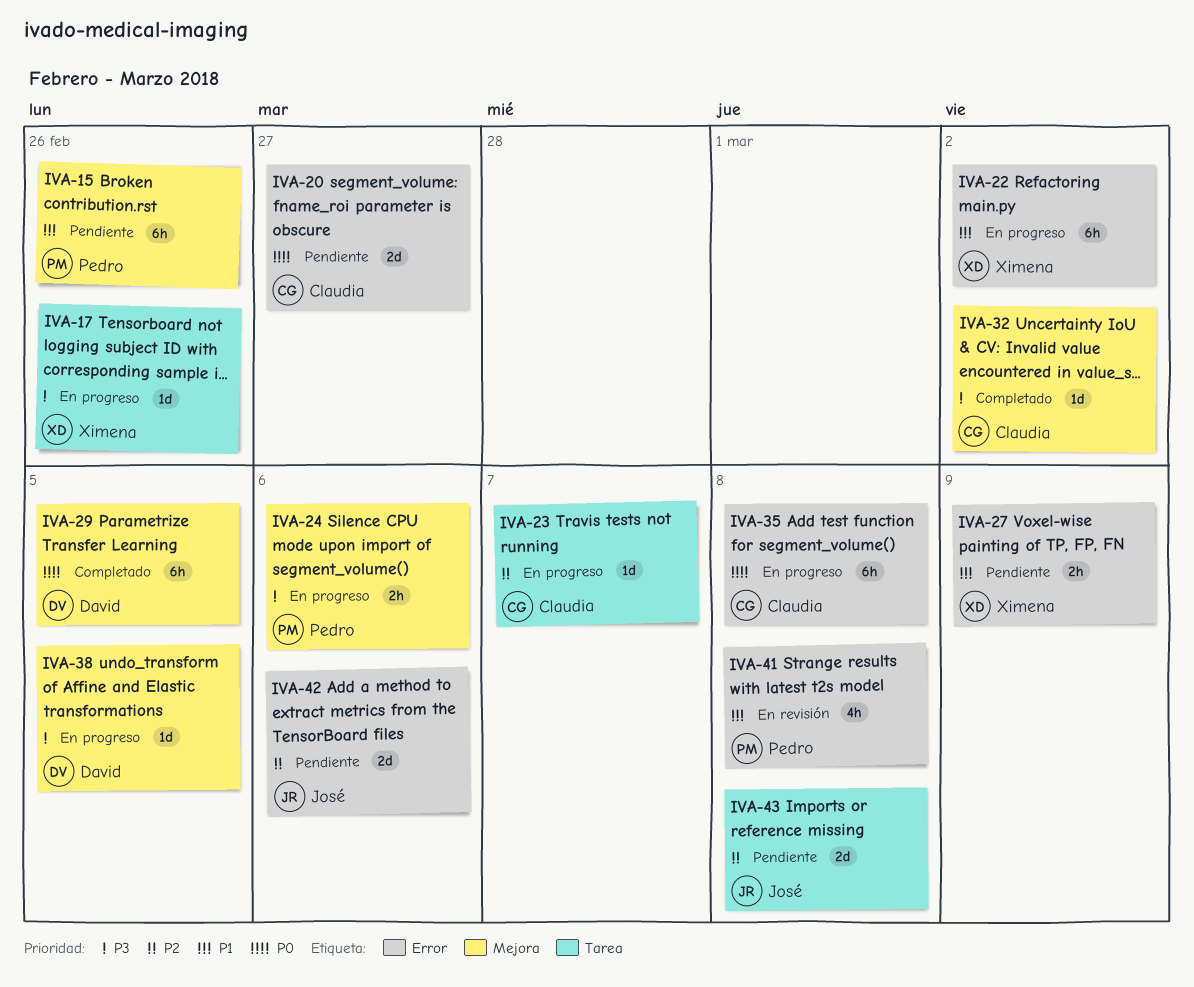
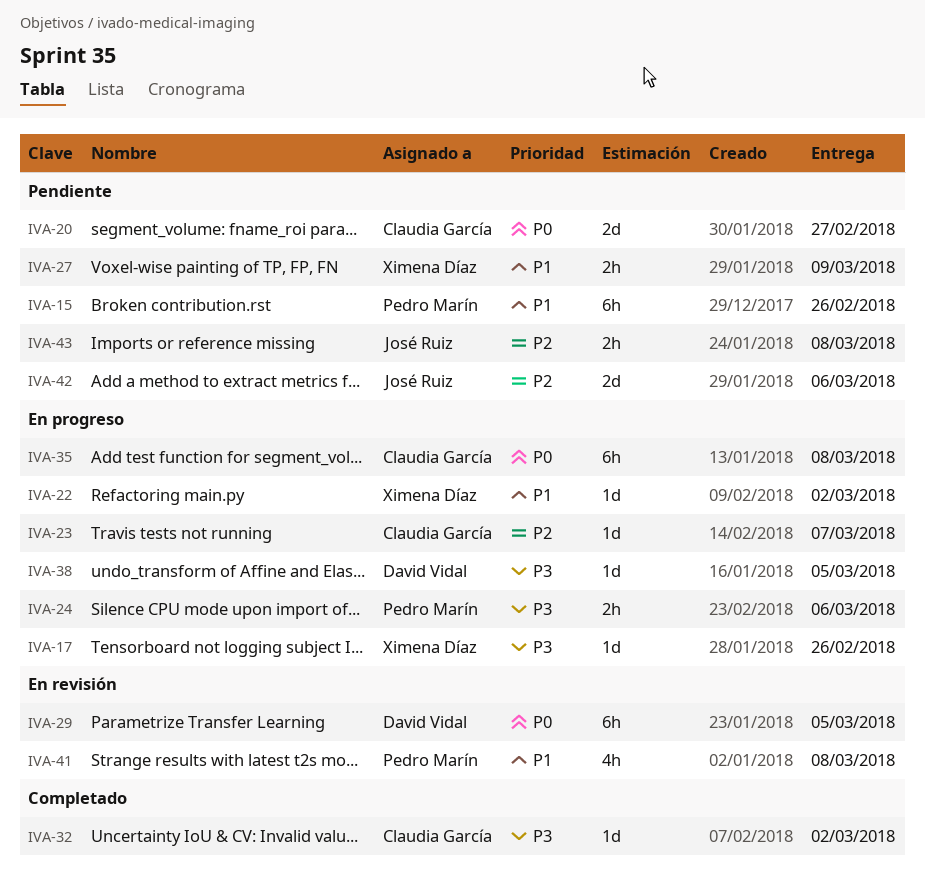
IVA-22, estimate: 6h -> 1d
IVA-29, status: Completado -> En revisión
IVA-43, estimate: 2d -> 2h

